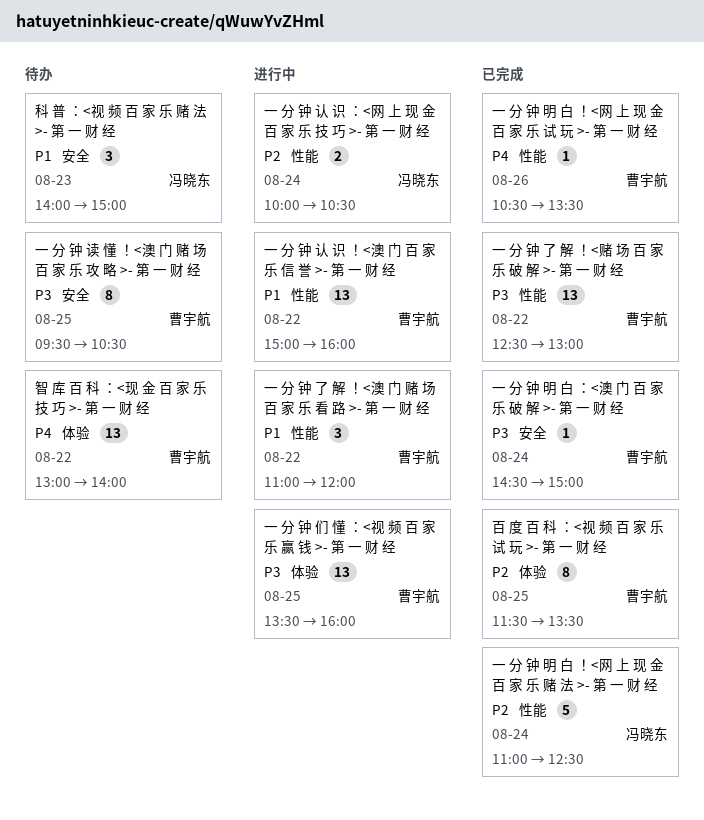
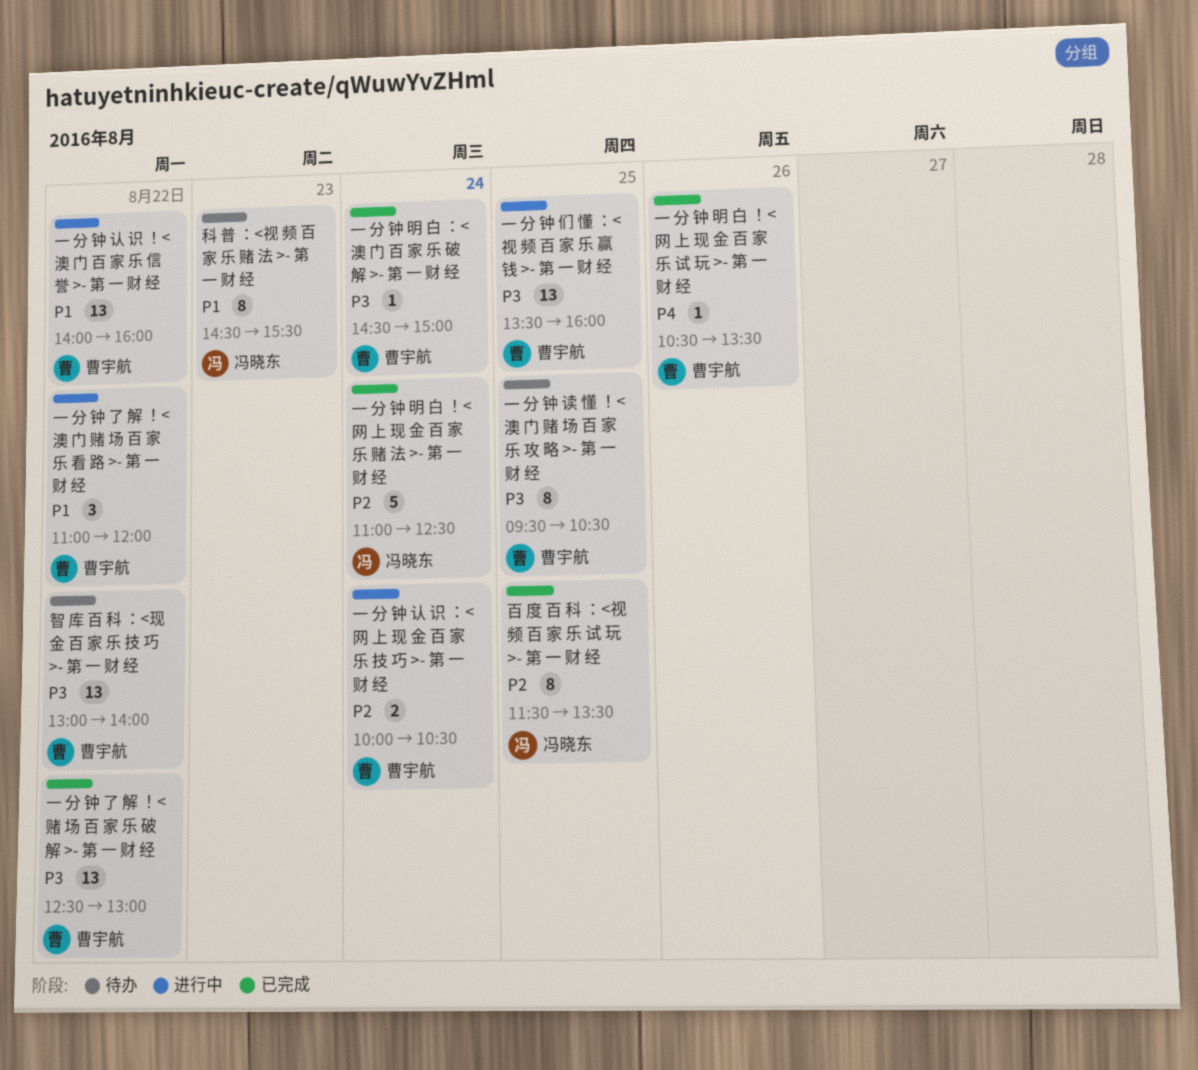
一 分 钟 认 识 ！<澳 门 百 家 乐 信 誉 >- 第 一 财 经, begins: 15:00 -> 14:00
一 分 钟 认 识 ：<网 上 现 金 百 家 乐 技 巧 >- 第 一 财 经, owner: 冯晓东 -> 曹宇航
智 库 百 科 ：<现 金 百 家 乐 技 巧 >- 第 一 财 经, priority: P4 -> P3
百 度 百 科 ：<视 频 百 家 乐 试 玩 >- 第 一 财 经, owner: 曹宇航 -> 冯晓东
科 普 ：<视 频 百 家 乐 赌 法 >- 第 一 财 经, estimate: 3 -> 8
科 普 ：<视 频 百 家 乐 赌 法 >- 第 一 财 经, begins: 14:00 -> 14:30
科 普 ：<视 频 百 家 乐 赌 法 >- 第 一 财 经, ends: 15:00 -> 15:30

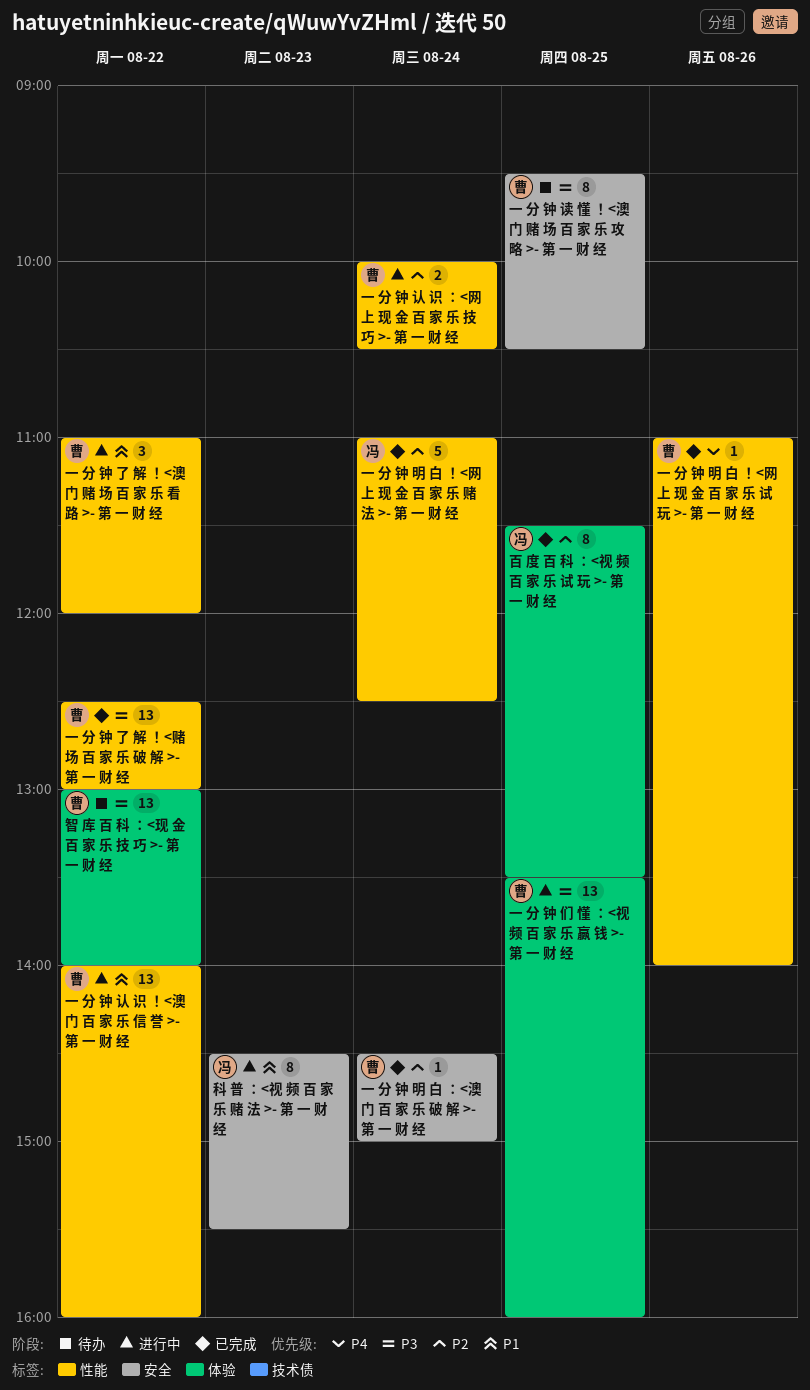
一 分 钟 明 白 ！<网 上 现 金 百 家 乐 试 玩 >- 第 一 财 经, begins: 10:30 -> 11:00
一 分 钟 明 白 ！<网 上 现 金 百 家 乐 试 玩 >- 第 一 财 经, ends: 13:30 -> 14:00
一 分 钟 明 白 ：<澳 门 百 家 乐 破 解 >- 第 一 财 经, priority: P3 -> P2
科 普 ：<视 频 百 家 乐 赌 法 >- 第 一 财 经, status: 待办 -> 进行中

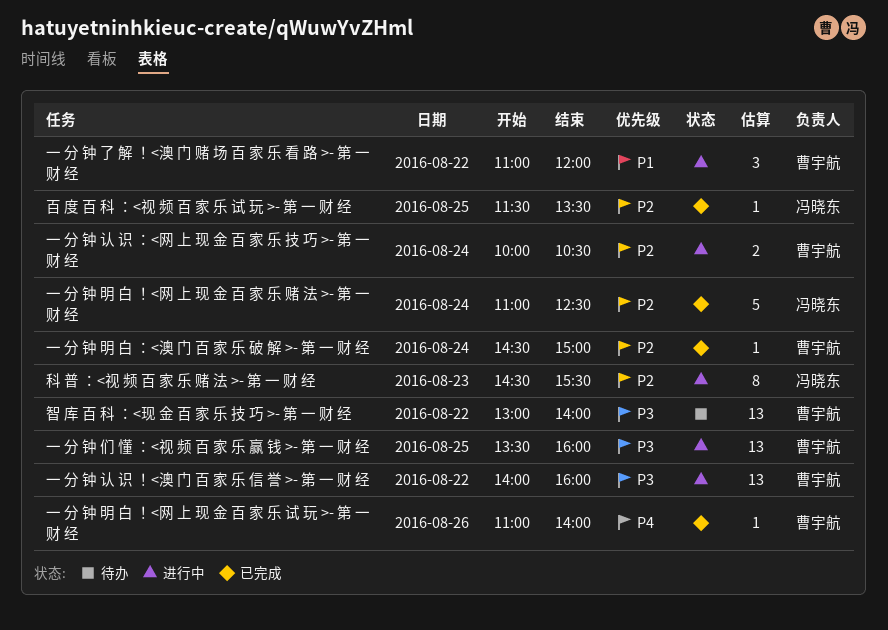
一 分 钟 了 解 ！<赌 场 百 家 乐 破 解 >- 第 一 财 经: present -> none
一 分 钟 认 识 ！<澳 门 百 家 乐 信 誉 >- 第 一 财 经, priority: P1 -> P3
一 分 钟 读 懂 ！<澳 门 赌 场 百 家 乐 攻 略 >- 第 一 财 经: present -> none
百 度 百 科 ：<视 频 百 家 乐 试 玩 >- 第 一 财 经, estimate: 8 -> 1
科 普 ：<视 频 百 家 乐 赌 法 >- 第 一 财 经, priority: P1 -> P2

